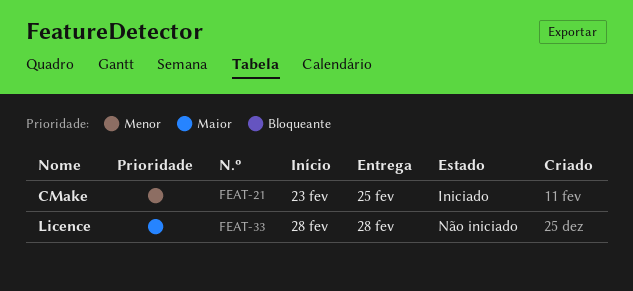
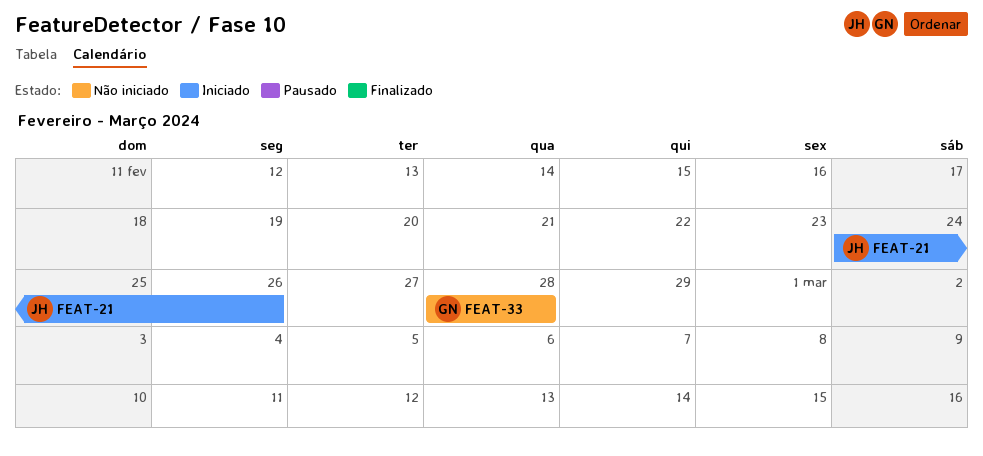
FEAT-21, start: Feb 23 -> Feb 24
FEAT-21, due: Feb 25 -> Feb 26

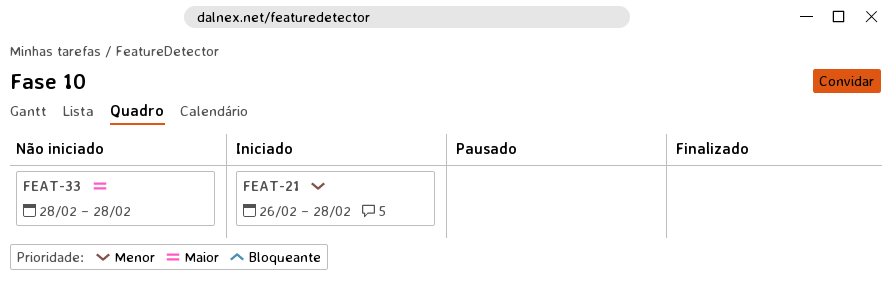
FEAT-21, start: Feb 24 -> Feb 26
FEAT-21, due: Feb 26 -> Feb 28

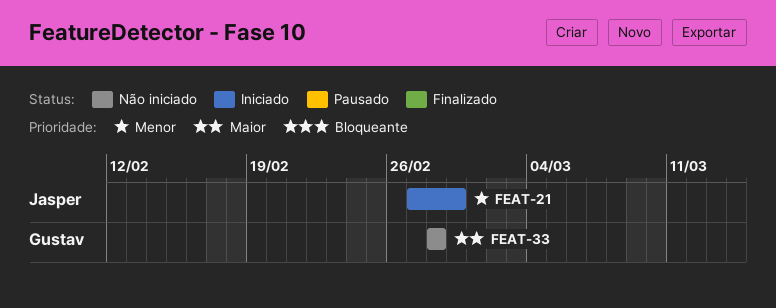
FEAT-21, start: Feb 26 -> Feb 27
FEAT-21, due: Feb 28 -> Feb 29

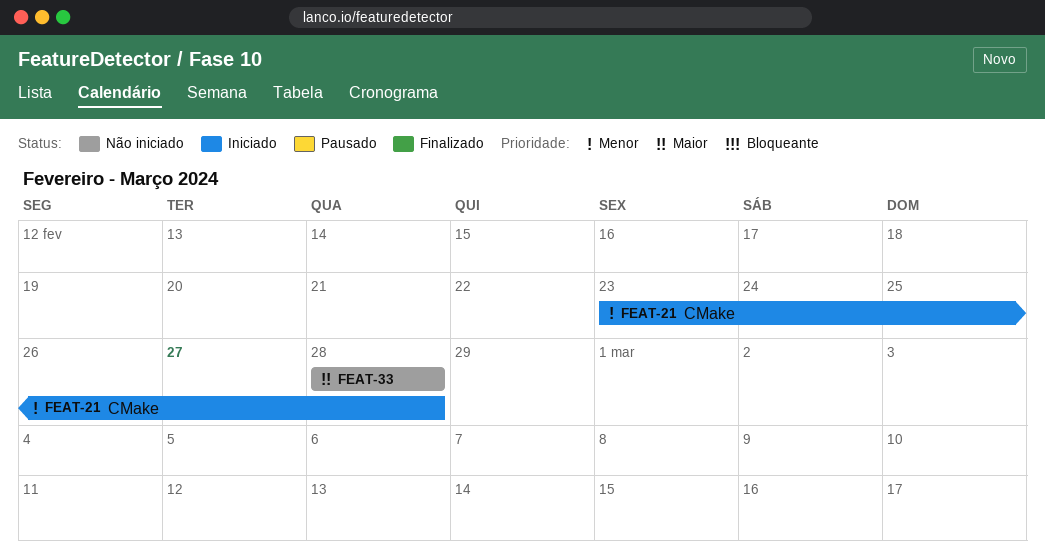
FEAT-21, start: Feb 27 -> Feb 23
FEAT-21, due: Feb 29 -> Feb 28

